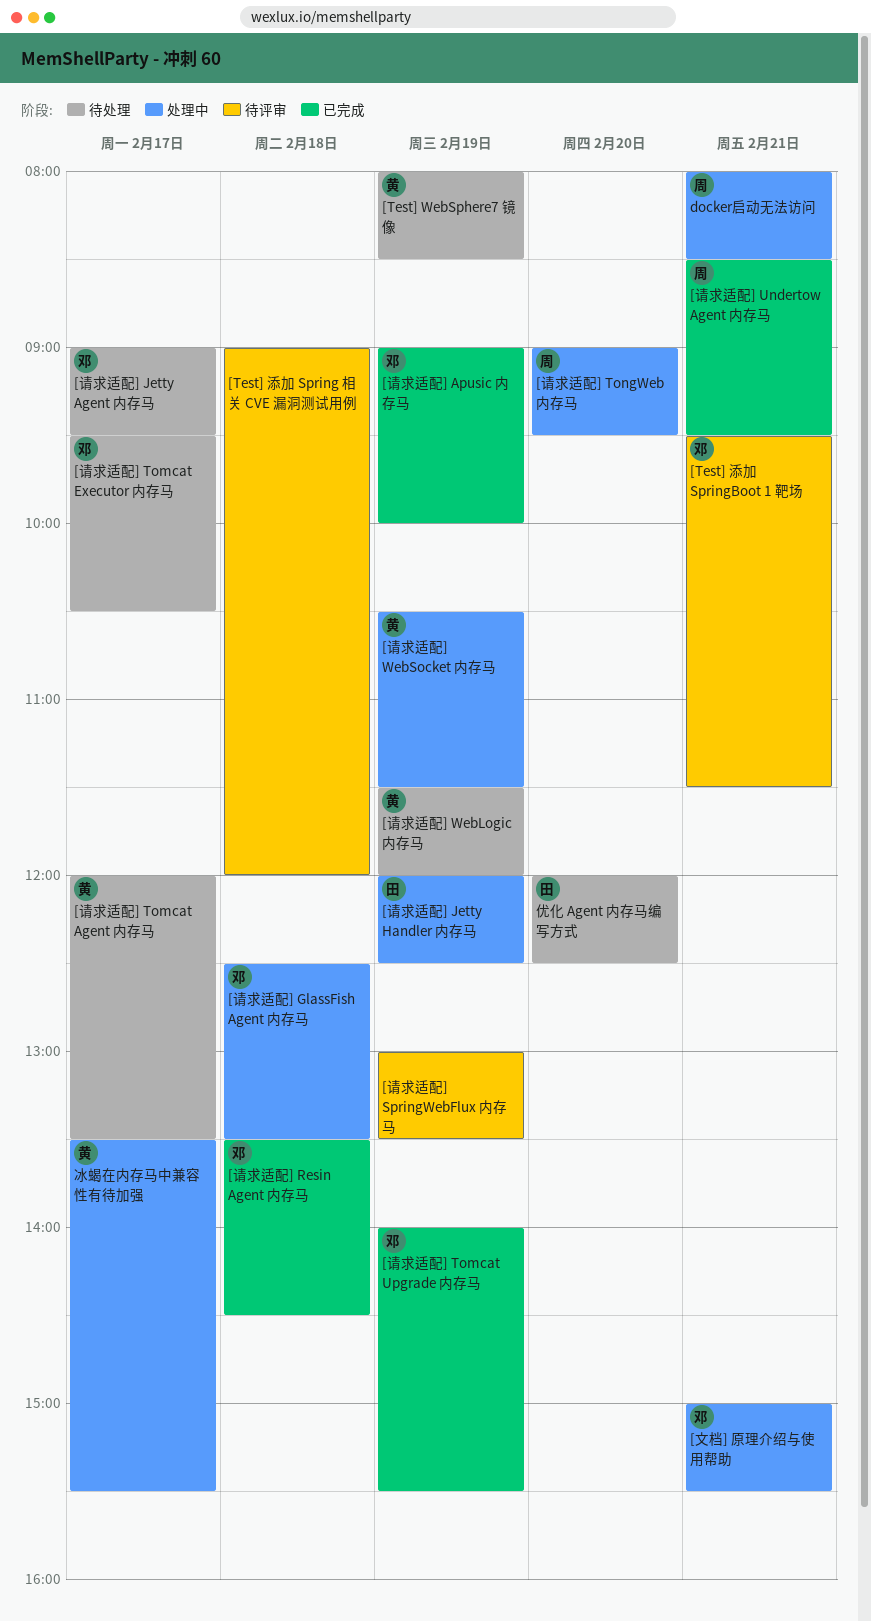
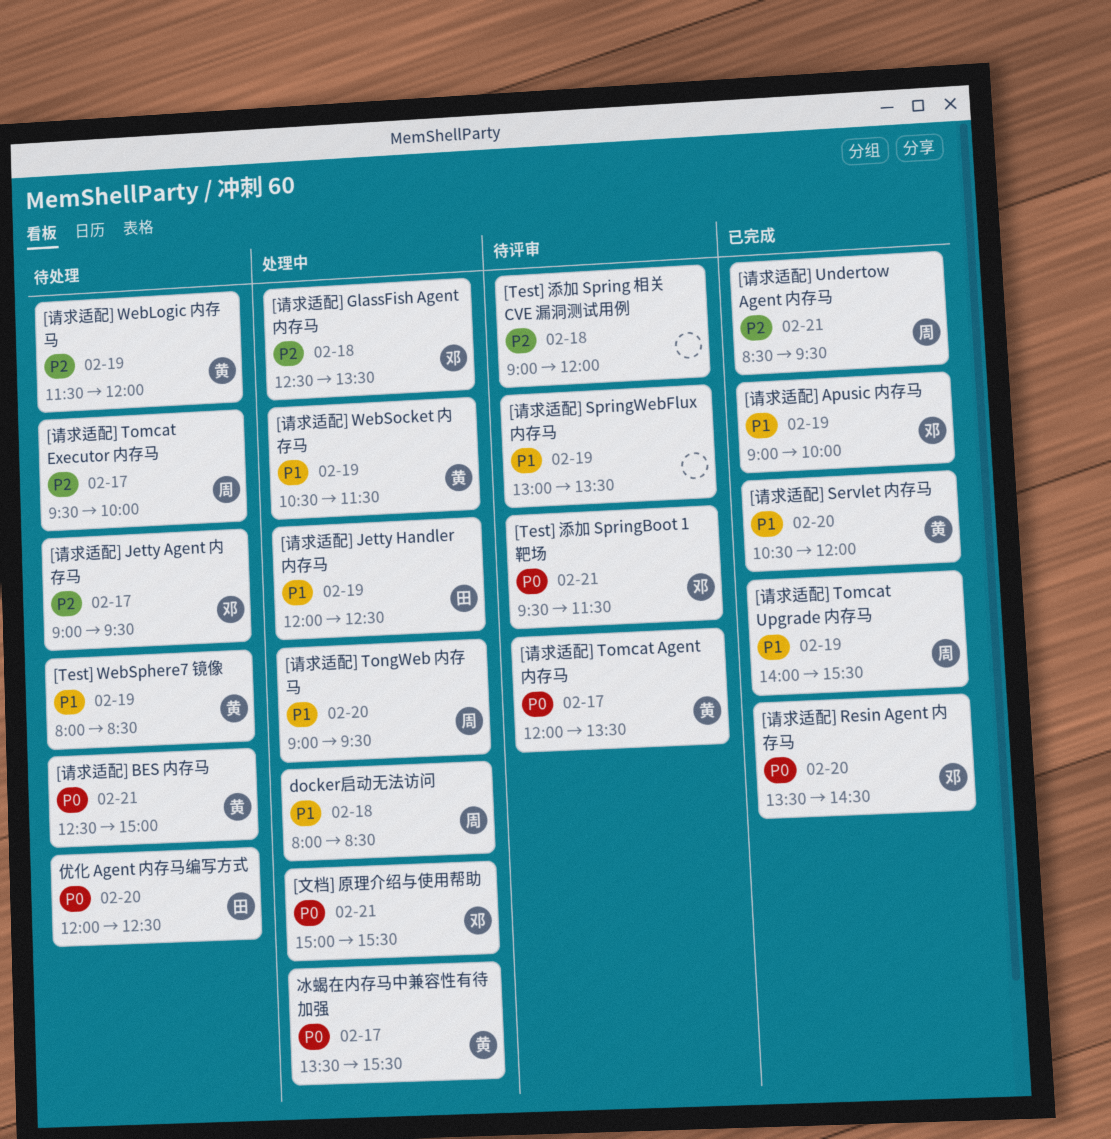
[请求适配] BES 内存马: none -> present
[请求适配] Resin Agent 内存马, day: Feb 18 -> Feb 20
[请求适配] Servlet 内存马: none -> present
[请求适配] Tomcat Agent 内存马, status: 待处理 -> 待评审
[请求适配] Tomcat Executor 内存马, owner: 邓 -> 周
[请求适配] Tomcat Executor 内存马, ends: 10:30 -> 10:00
[请求适配] Tomcat Upgrade 内存马, owner: 邓 -> 周
docker启动无法访问, day: Feb 21 -> Feb 18

